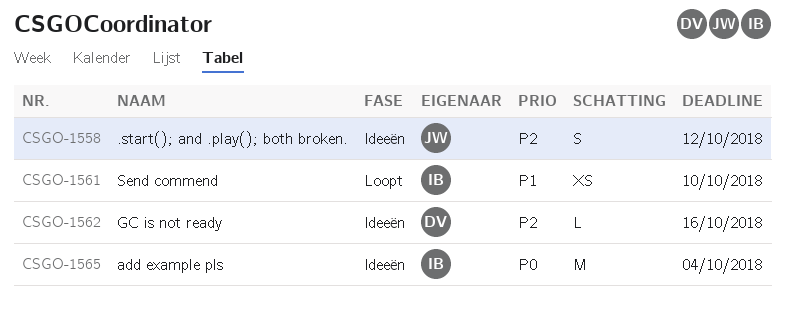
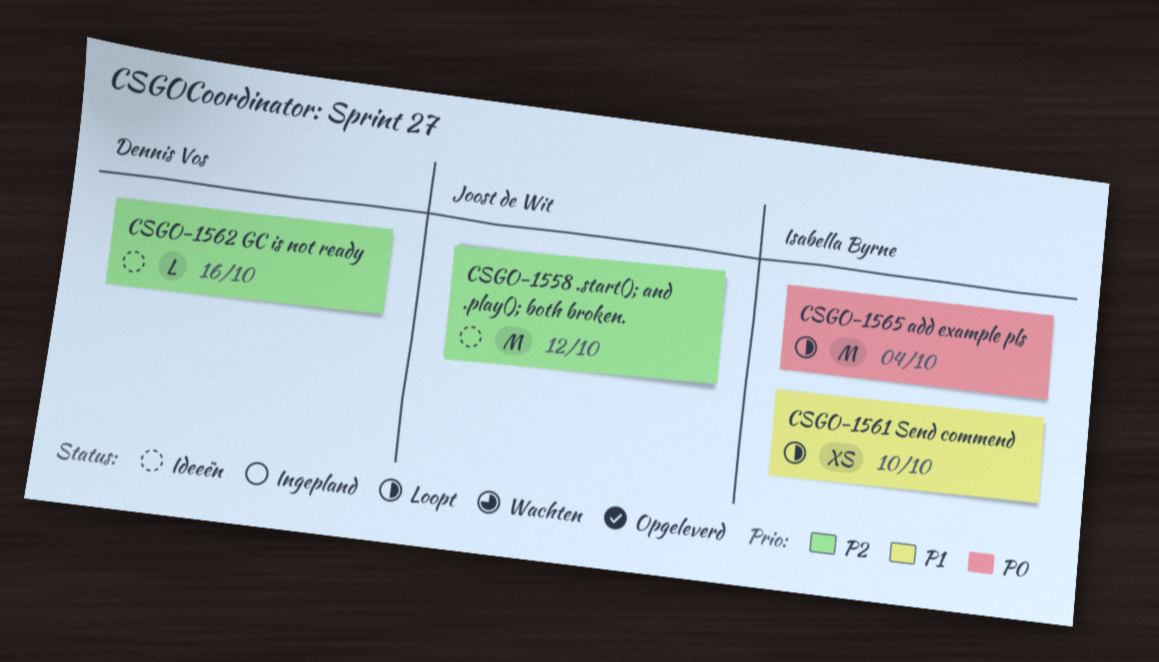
CSGO-1558, estimate: S -> M
CSGO-1565, status: Ideeën -> Loopt

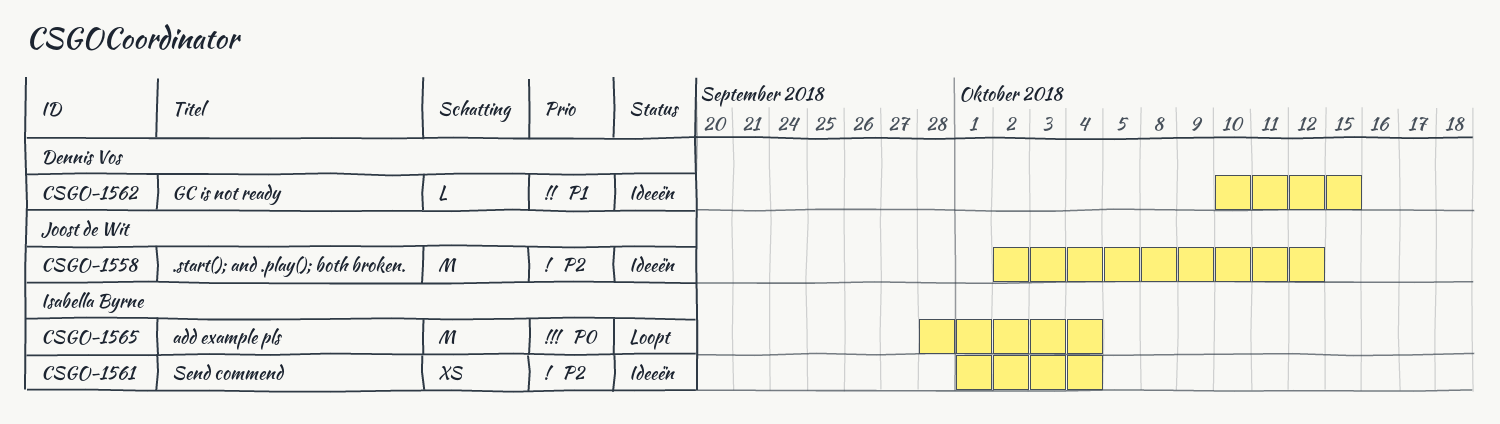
CSGO-1561, status: Loopt -> Ideeën
CSGO-1561, priority: P1 -> P2
CSGO-1561, due: Oct 10 -> Oct 4
CSGO-1562, priority: P2 -> P1
CSGO-1562, due: Oct 16 -> Oct 15

